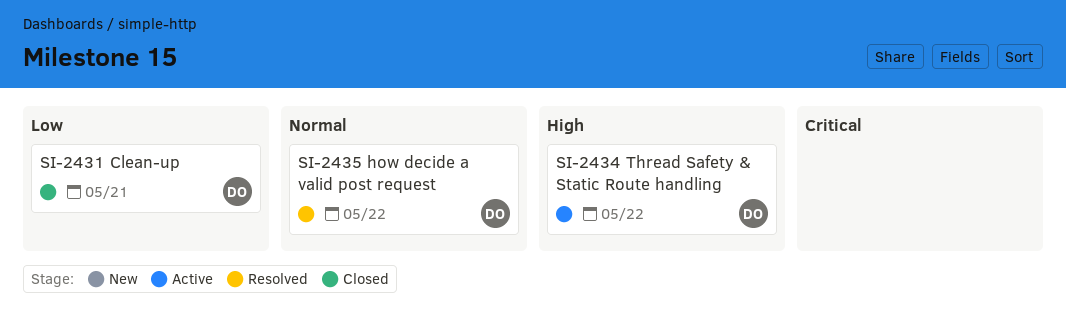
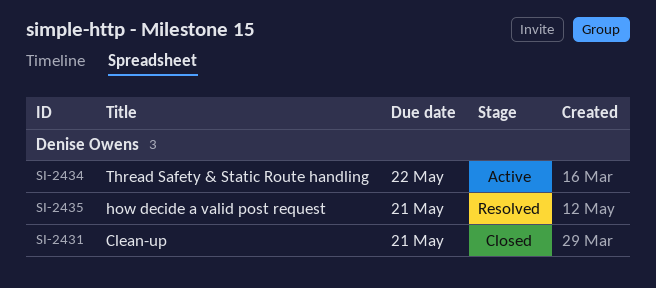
SI-2435, due: May 22 -> May 21

